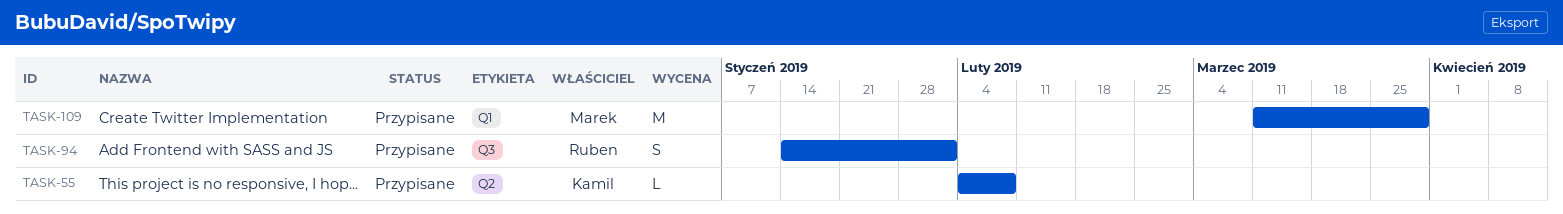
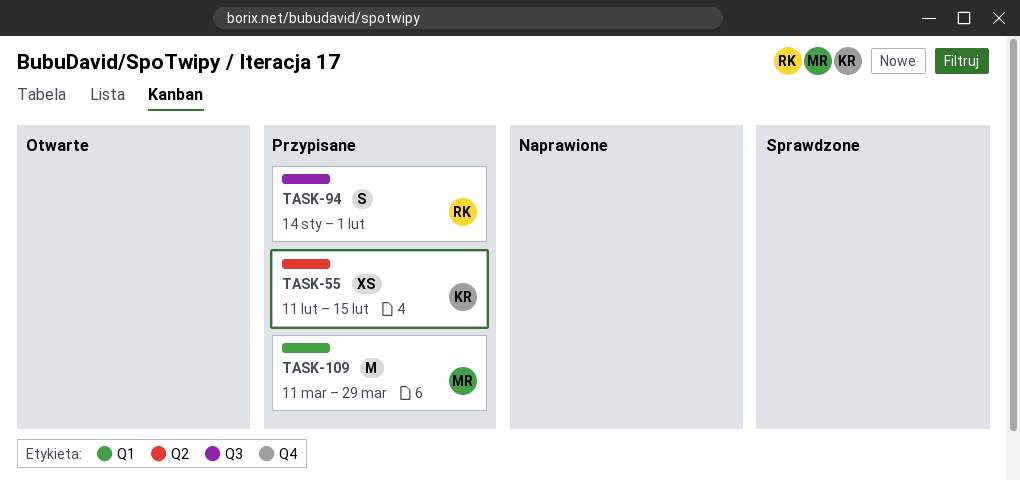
TASK-55, estimate: L -> XS
TASK-55, start: Feb 4 -> Feb 11
TASK-55, due: Feb 8 -> Feb 15

